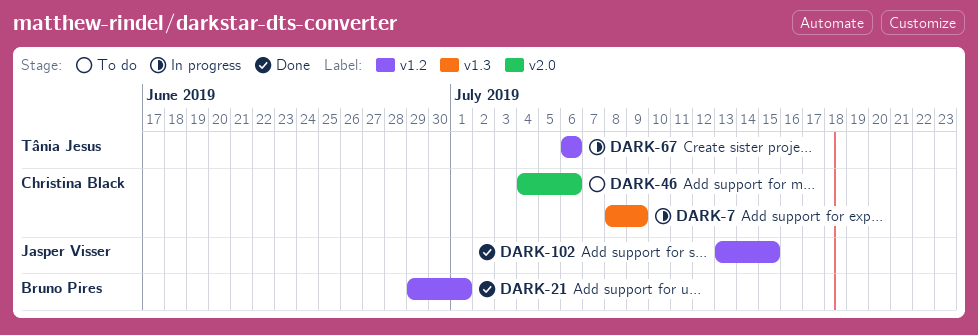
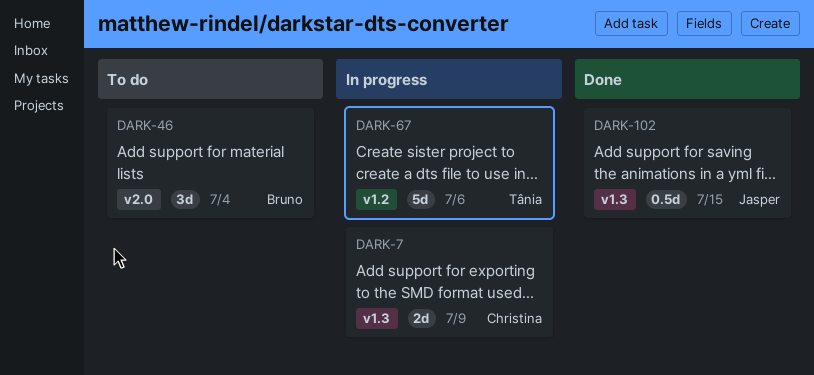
DARK-21: present -> none
DARK-46, owner: Christina Black -> Bruno Pires
DARK-46, due: Jul 6 -> Jul 4
DARK-102, label: v1.2 -> v1.3

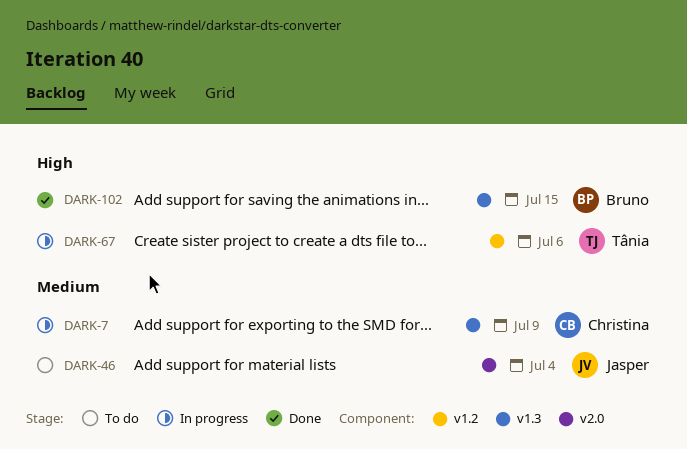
DARK-46, owner: Bruno -> Jasper
DARK-102, owner: Jasper -> Bruno

